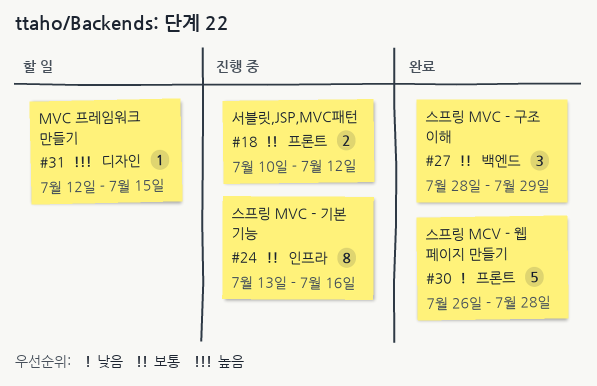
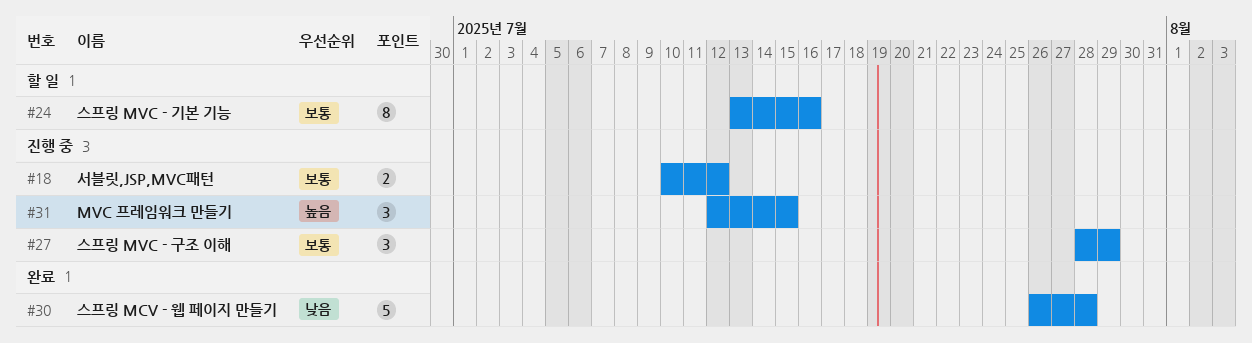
#24, status: 진행 중 -> 할 일
#27, status: 완료 -> 진행 중
#31, status: 할 일 -> 진행 중
#31, estimate: 1 -> 3

